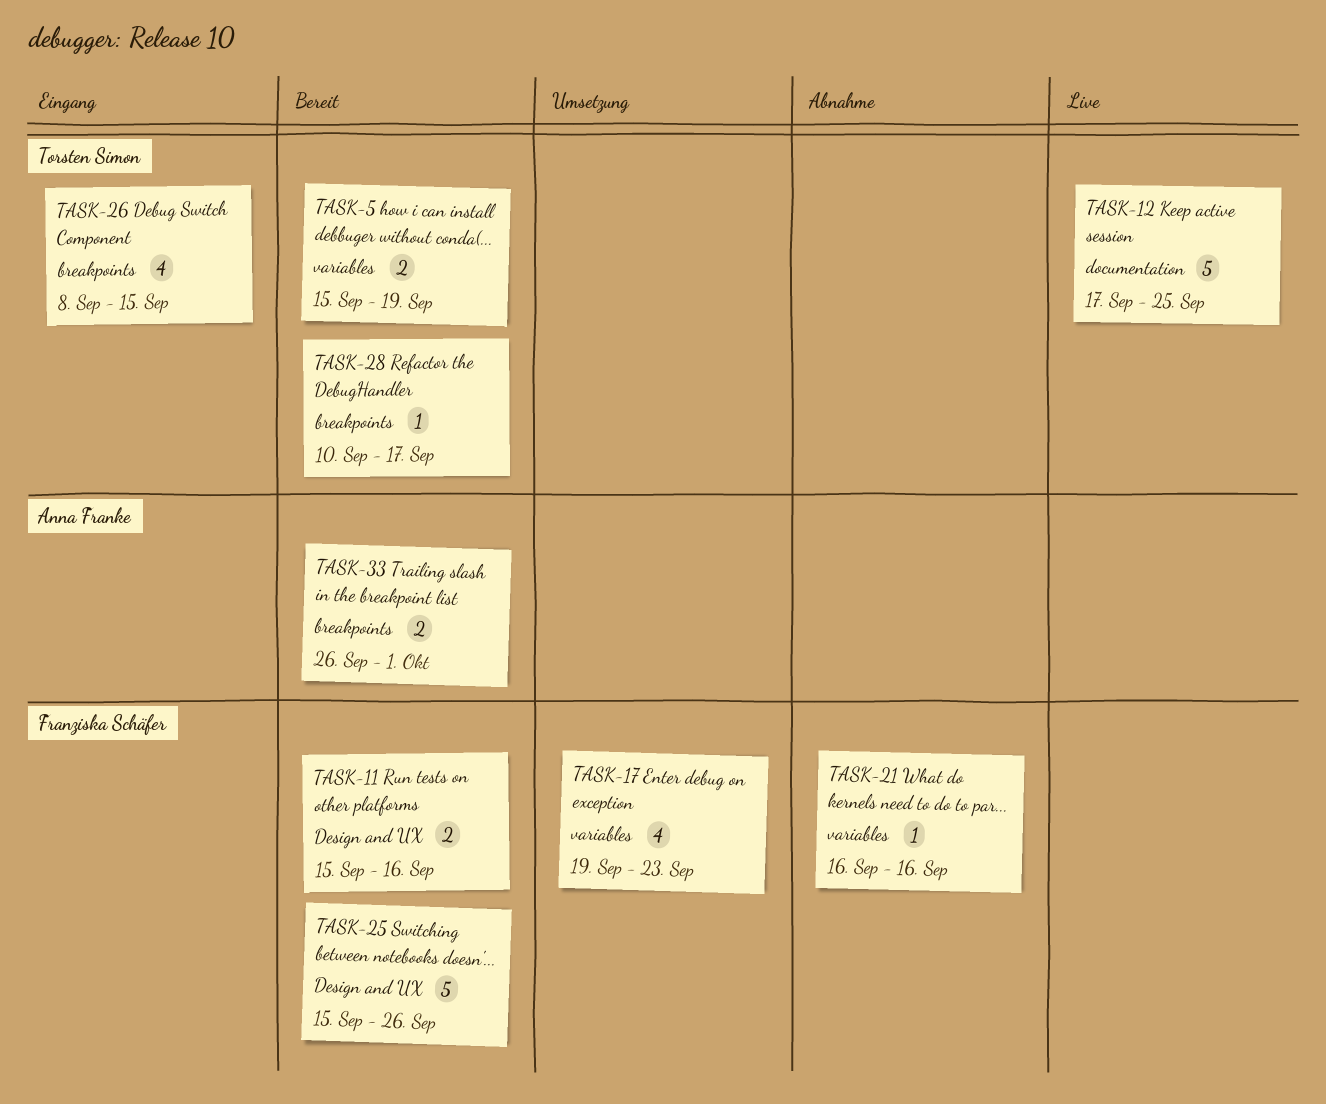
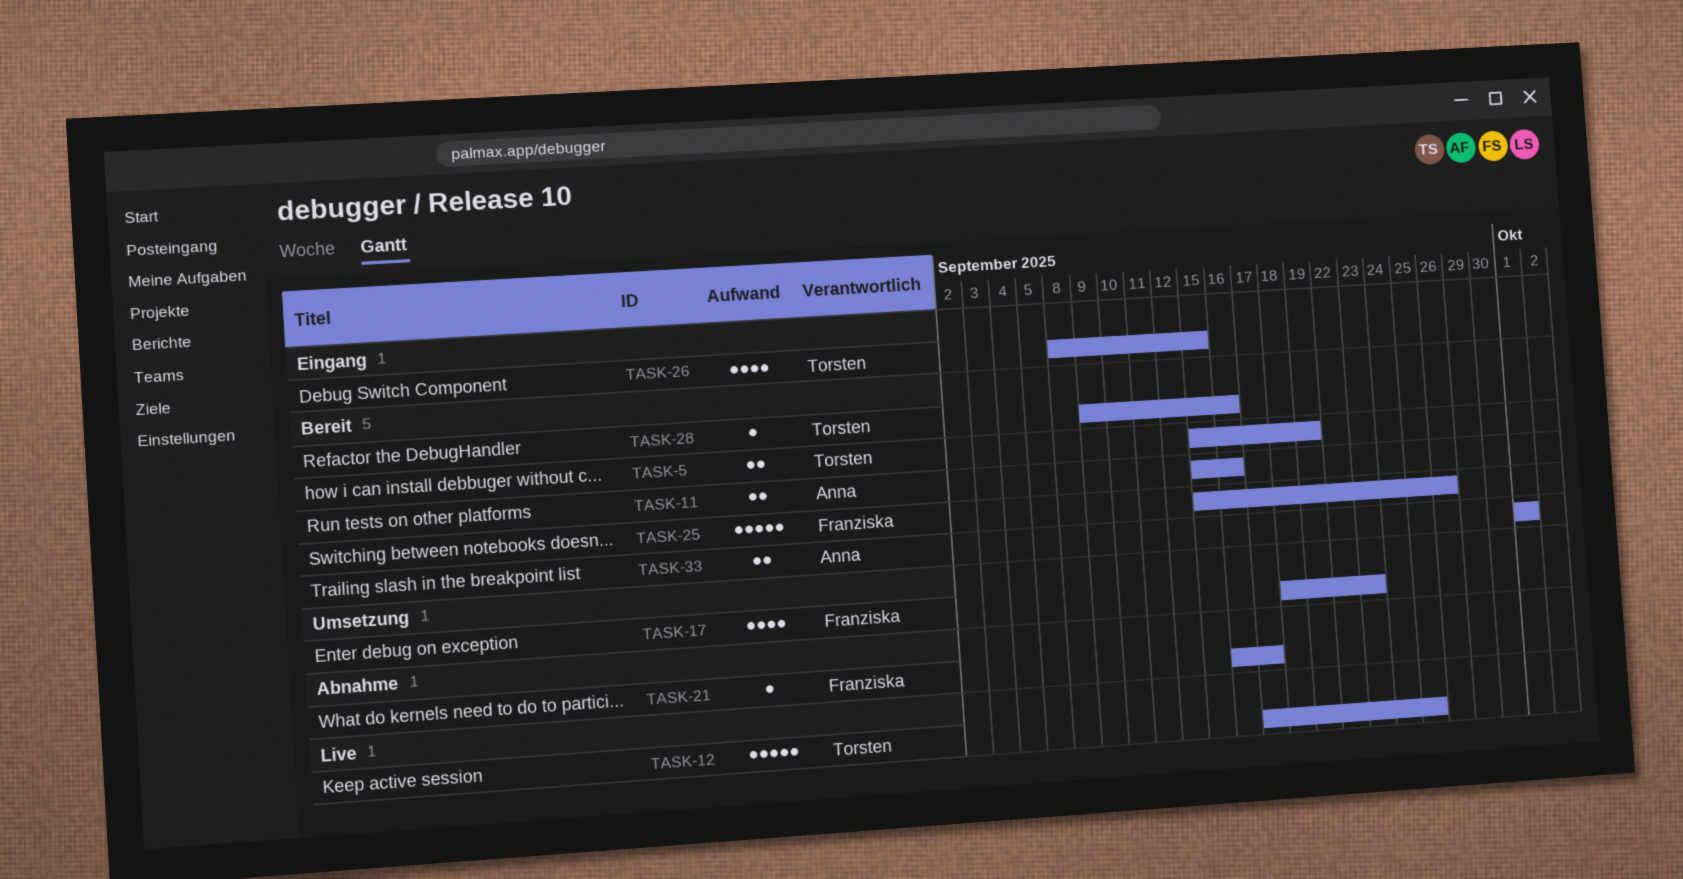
TASK-11, owner: Franziska Schäfer -> Anna Franke
TASK-17, start: Sep 19 -> Sep 18
TASK-21, due: Sep 16 -> Sep 17
TASK-28, start: Sep 10 -> Sep 9
TASK-28, due: Sep 17 -> Sep 16
TASK-33, start: Sep 26 -> Oct 1

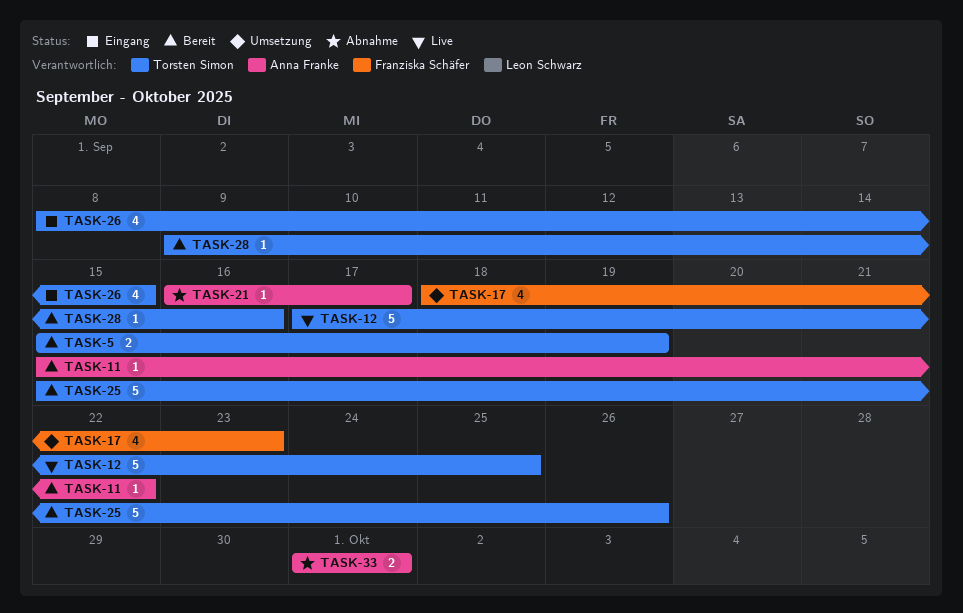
TASK-11, estimate: 2 -> 1
TASK-11, due: Sep 16 -> Sep 22
TASK-21, owner: Franziska Schäfer -> Anna Franke
TASK-25, owner: Franziska Schäfer -> Torsten Simon
TASK-33, status: Bereit -> Abnahme

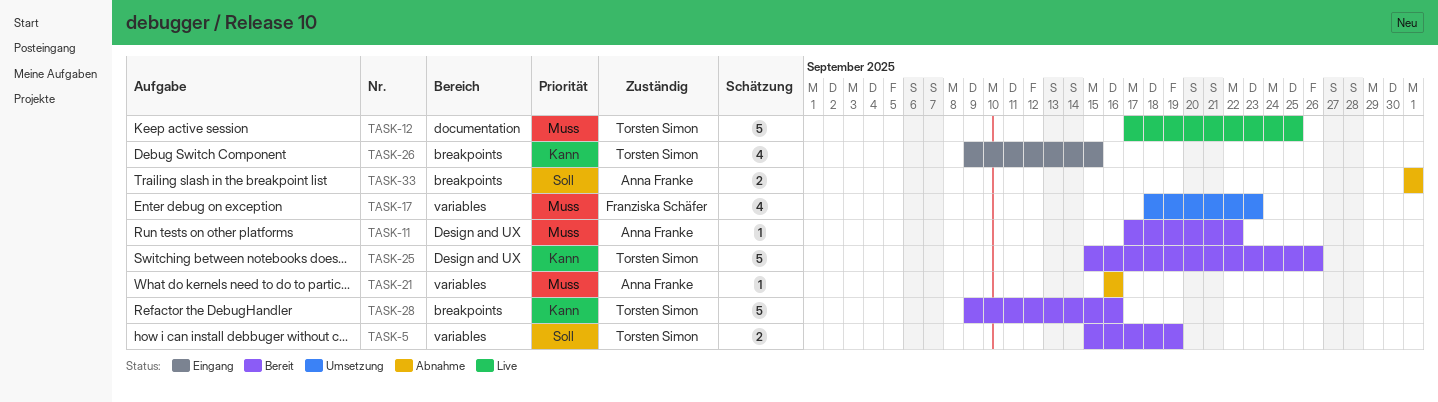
TASK-11, start: Sep 15 -> Sep 17
TASK-21, due: Sep 17 -> Sep 16
TASK-26, start: Sep 8 -> Sep 9
TASK-28, estimate: 1 -> 5

